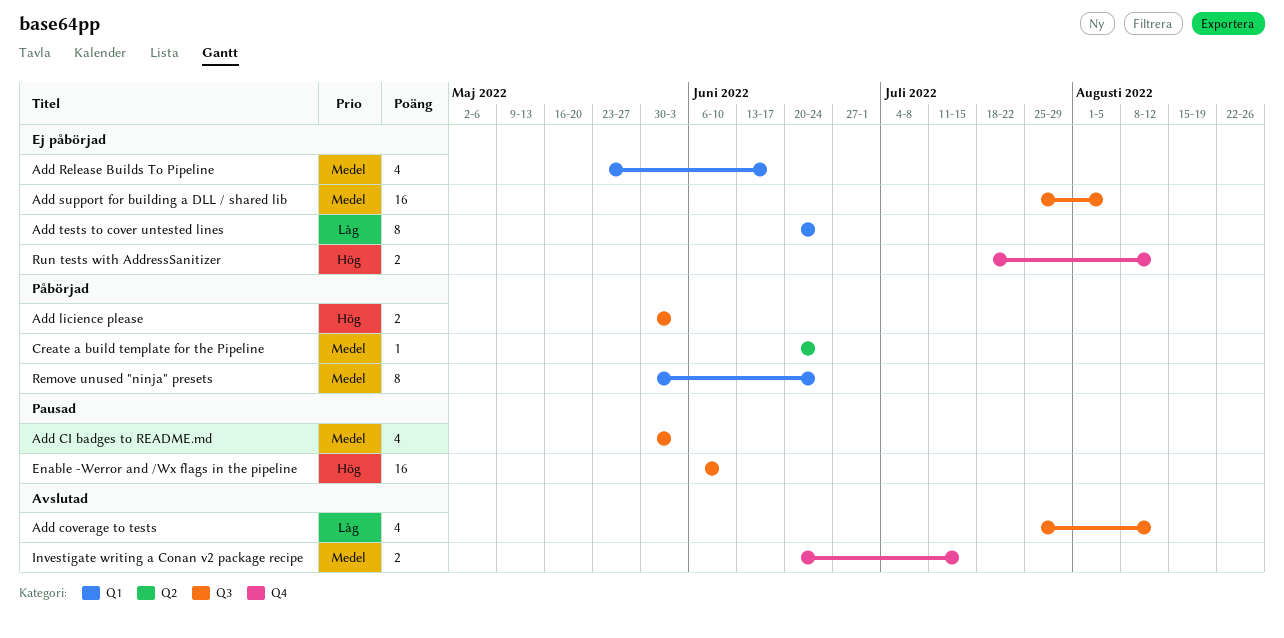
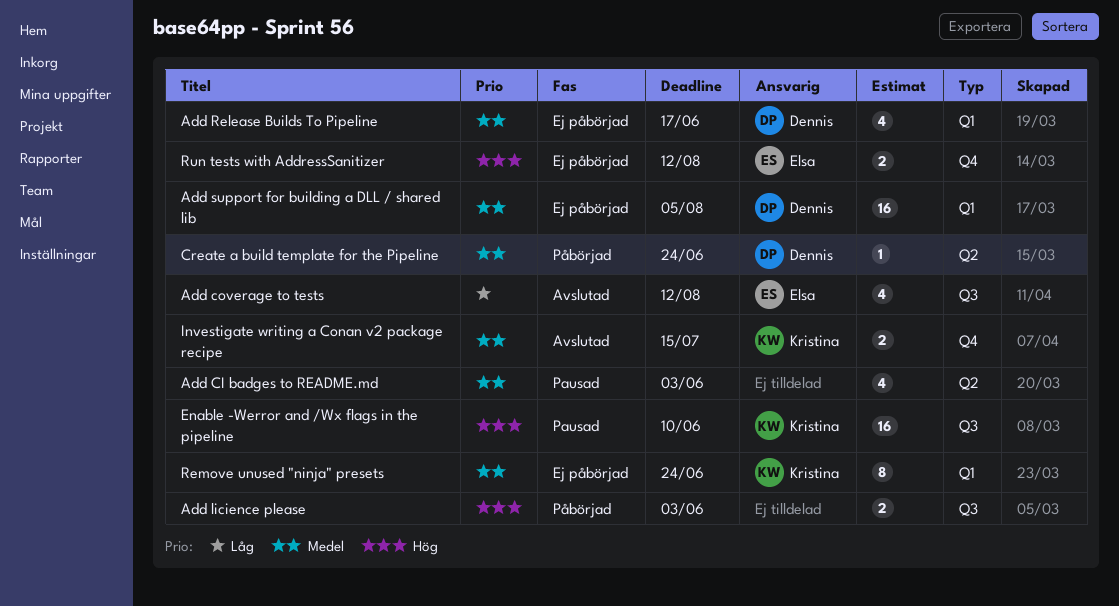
Add CI badges to README.md, label: Q3 -> Q2
Add support for building a DLL / shared lib, label: Q3 -> Q1
Add tests to cover untested lines: present -> none
Remove unused "ninja" presets, status: Påbörjad -> Ej påbörjad

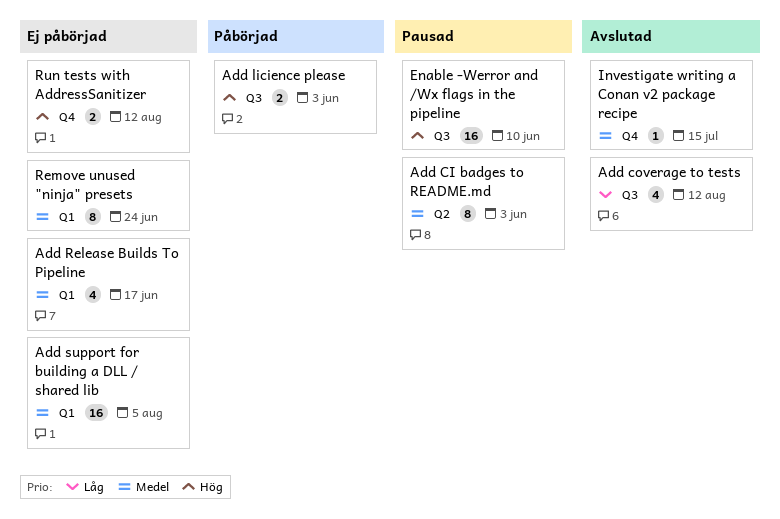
Add CI badges to README.md, estimate: 4 -> 8
Create a build template for the Pipeline: present -> none
Investigate writing a Conan v2 package recipe, estimate: 2 -> 1

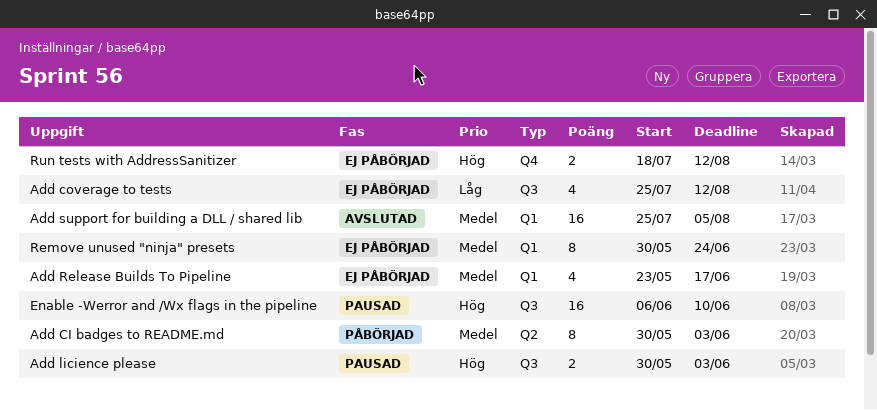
Add CI badges to README.md, status: Pausad -> Påbörjad
Add coverage to tests, status: Avslutad -> Ej påbörjad
Add licience please, status: Påbörjad -> Pausad
Add support for building a DLL / shared lib, status: Ej påbörjad -> Avslutad
Investigate writing a Conan v2 package recipe: present -> none

